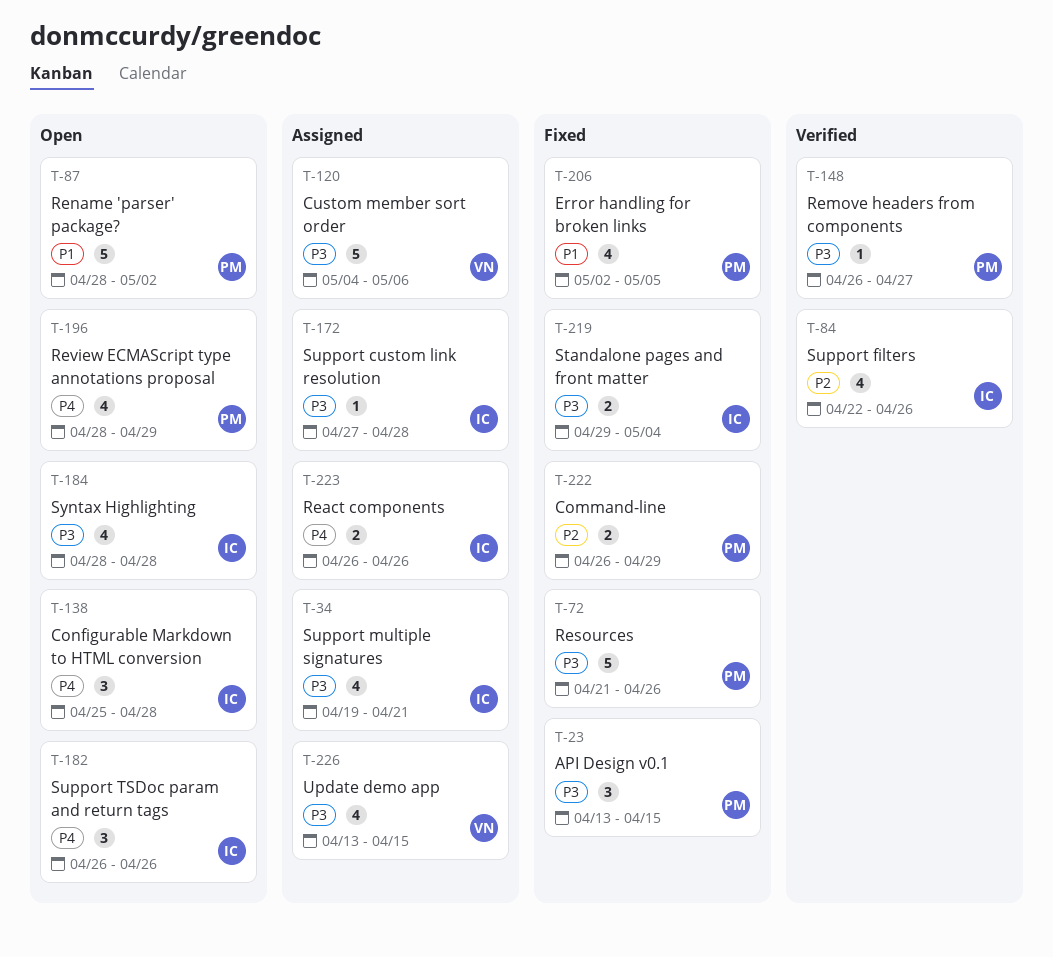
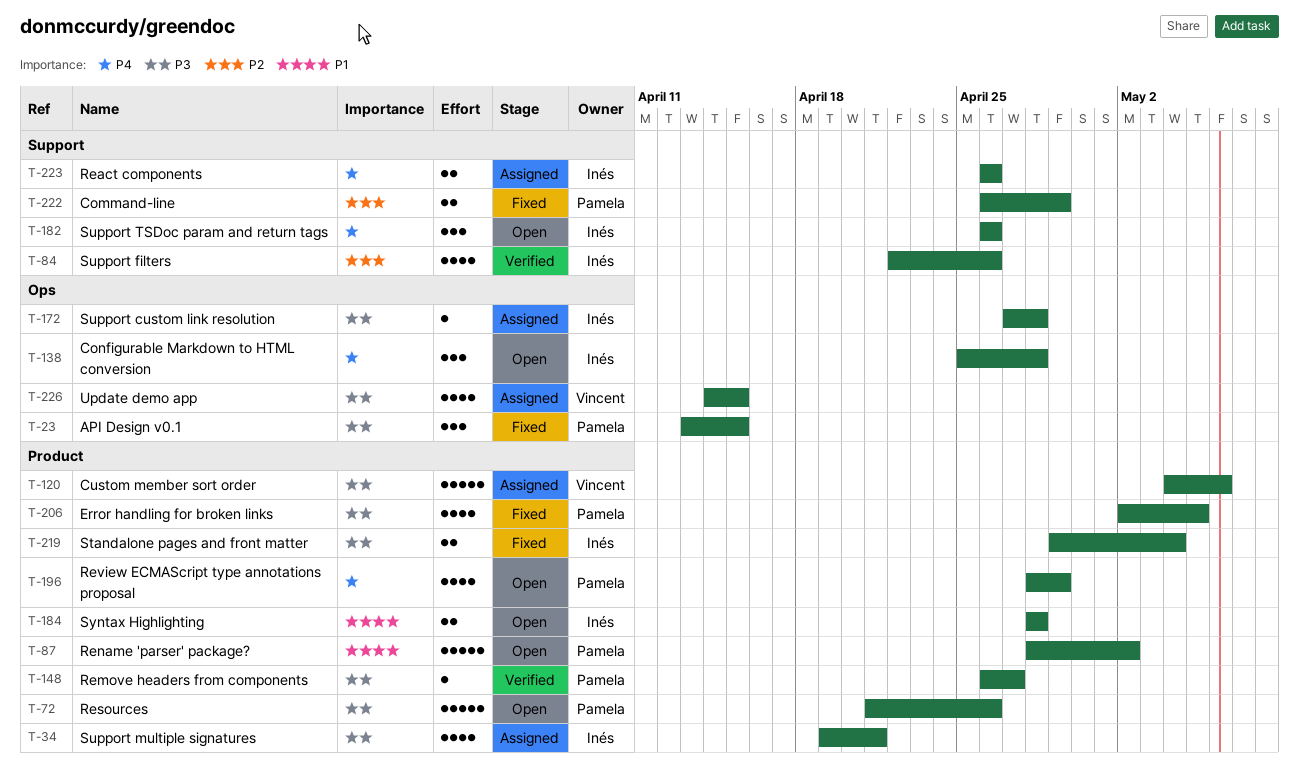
T-72, status: Fixed -> Open
T-184, priority: P3 -> P1
T-184, estimate: 4 -> 2
T-206, priority: P1 -> P3
T-226, start: Apr 13 -> Apr 14

